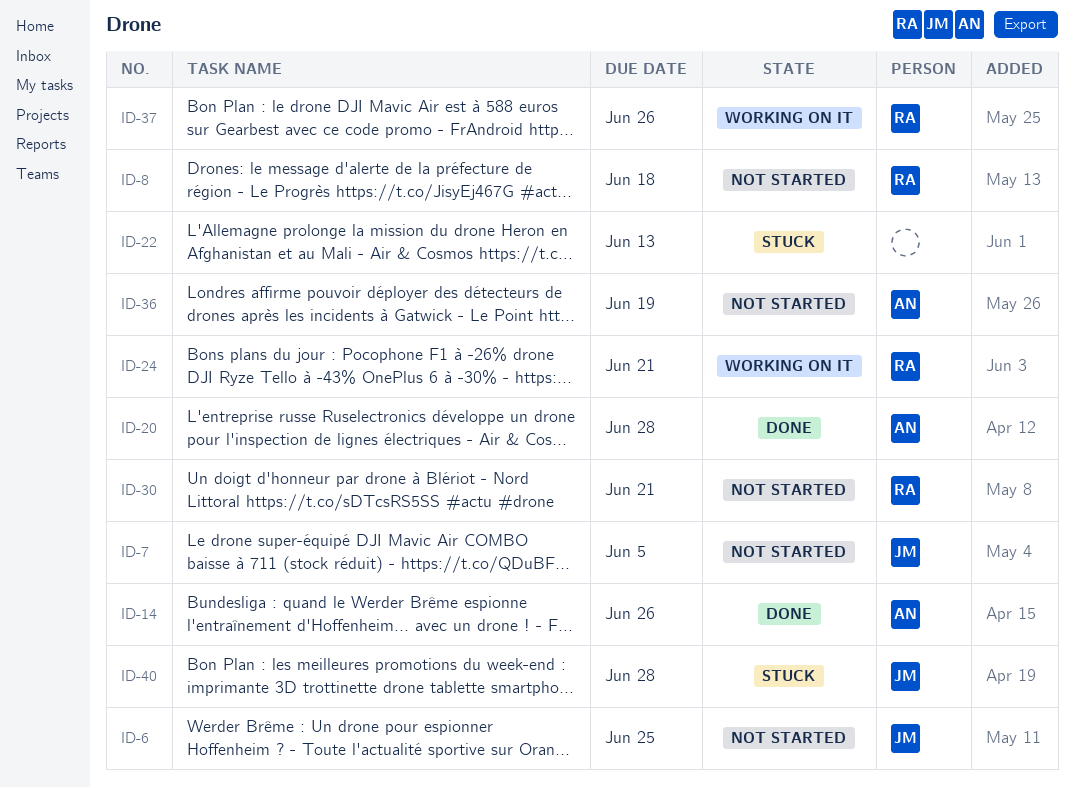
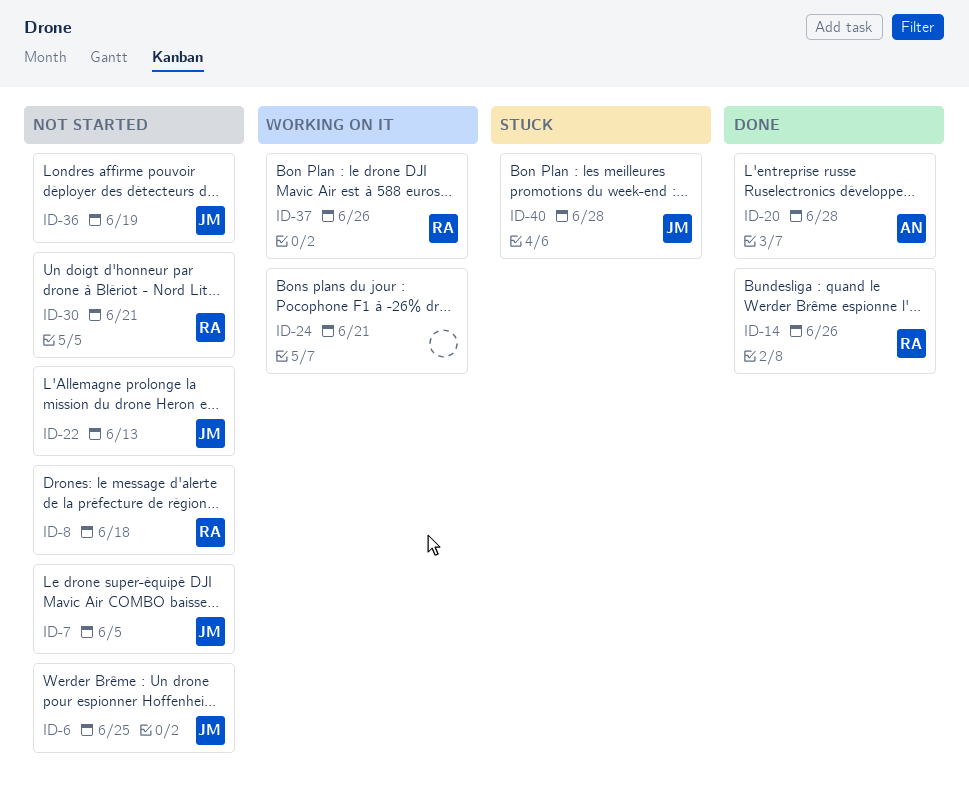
ID-14, owner: AN -> RA
ID-22, status: Stuck -> Not started
ID-22, owner: none -> JM
ID-24, owner: RA -> none
ID-36, owner: AN -> JM

